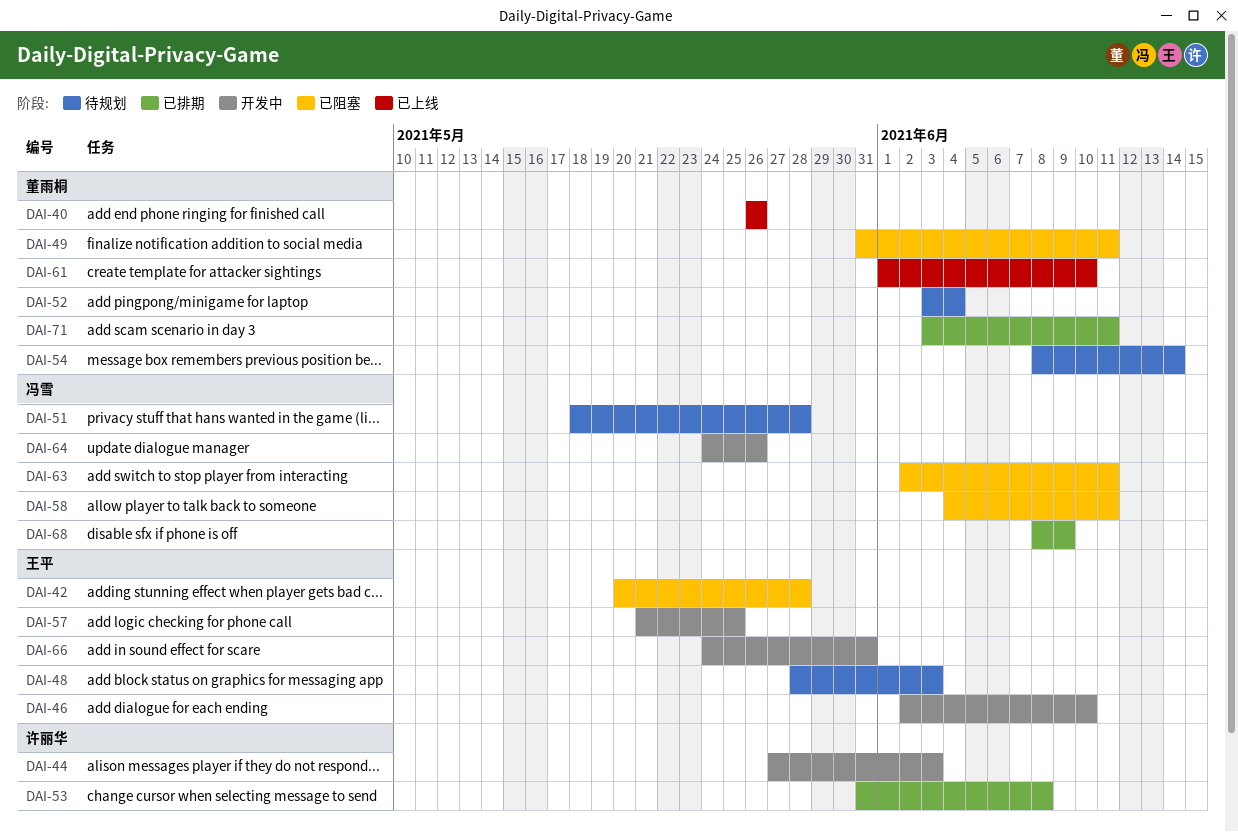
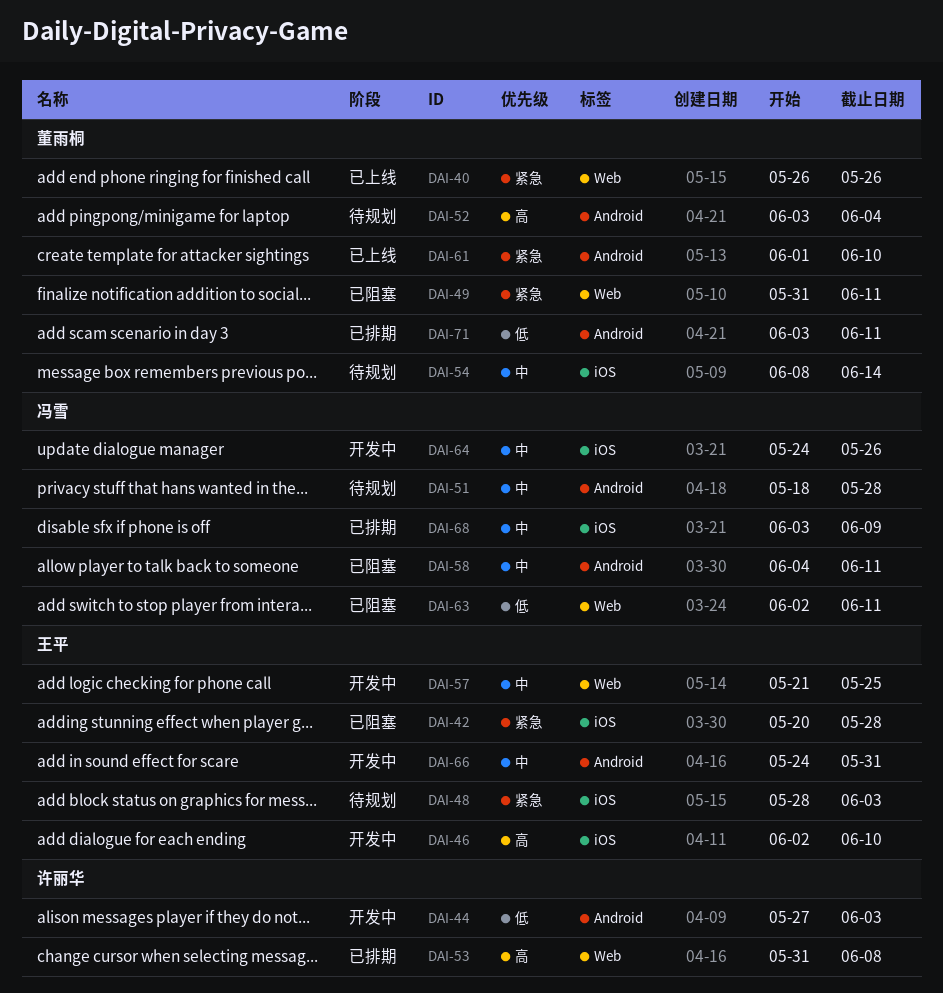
DAI-68, start: Jun 8 -> Jun 3

